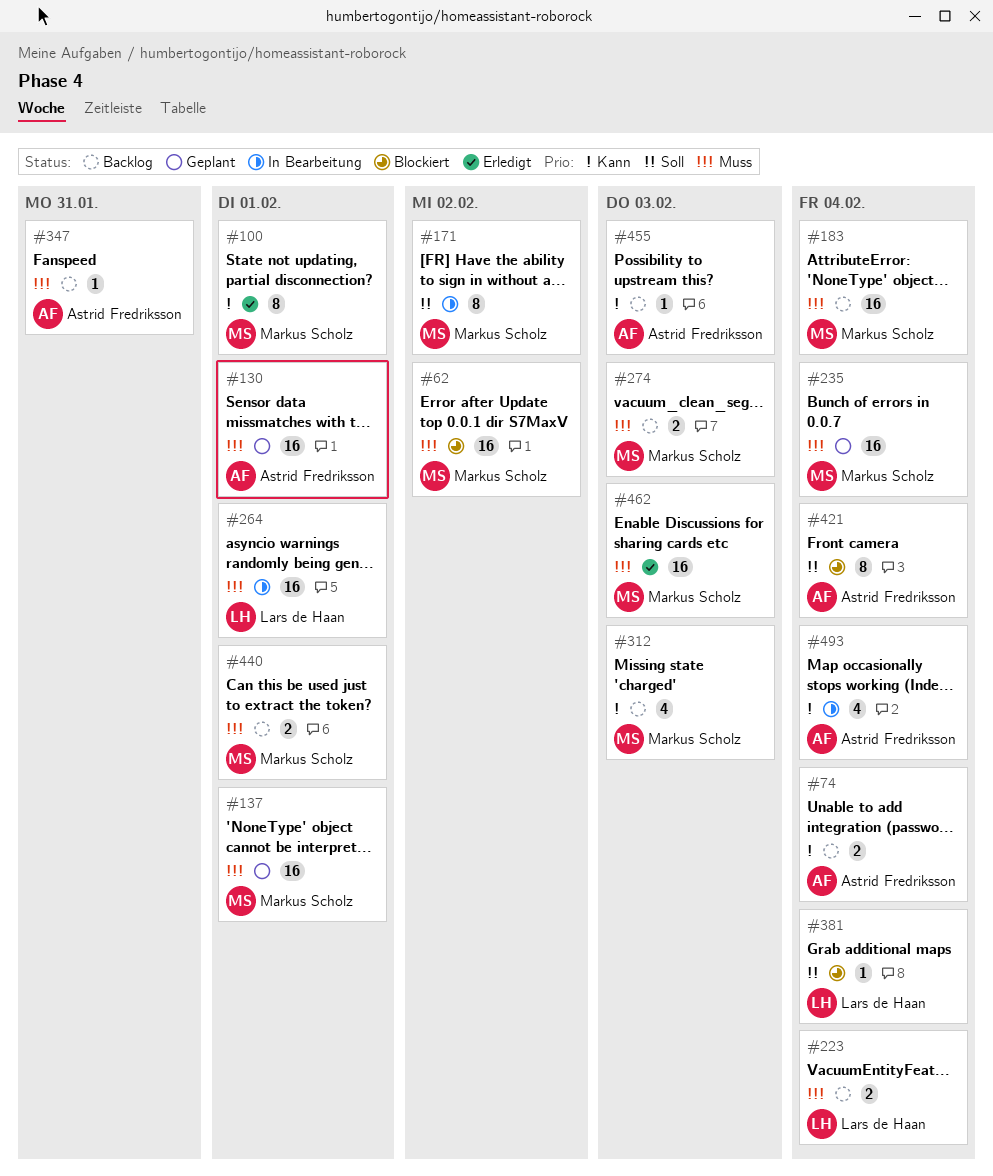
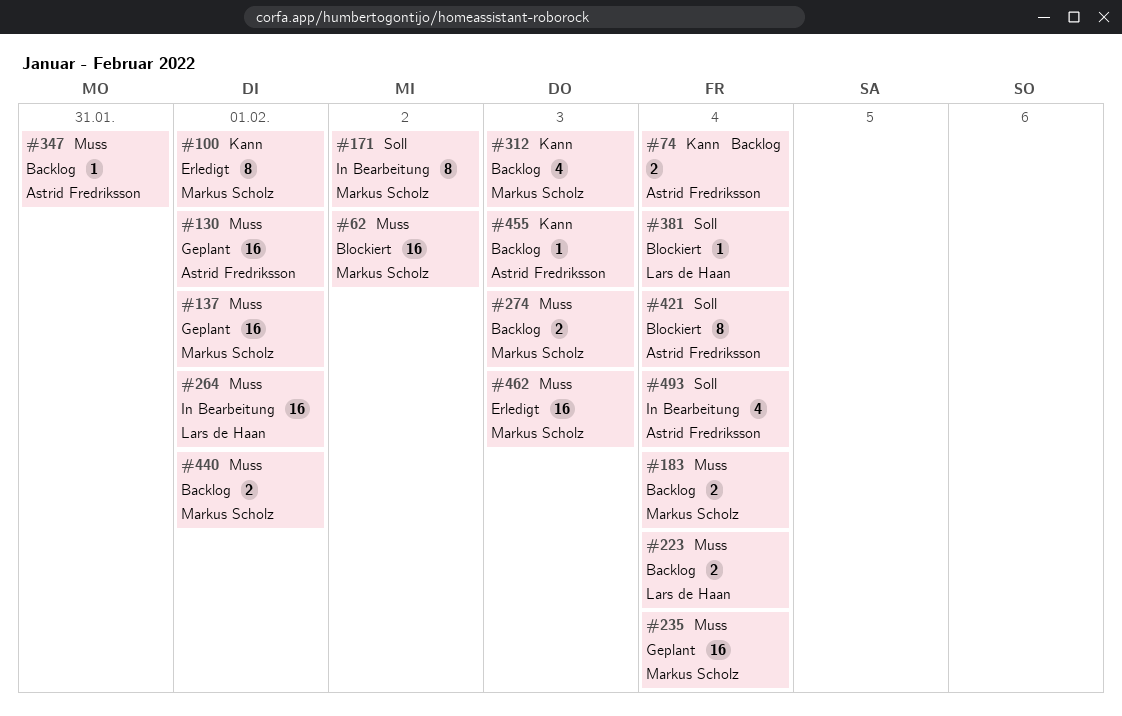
#183, estimate: 16 -> 2
#493, priority: Kann -> Soll

